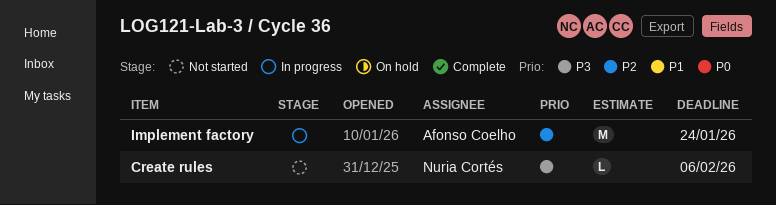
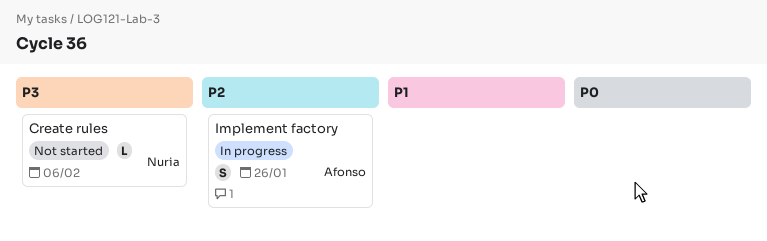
Implement factory, estimate: M -> S
Implement factory, due: Jan 24 -> Jan 26

